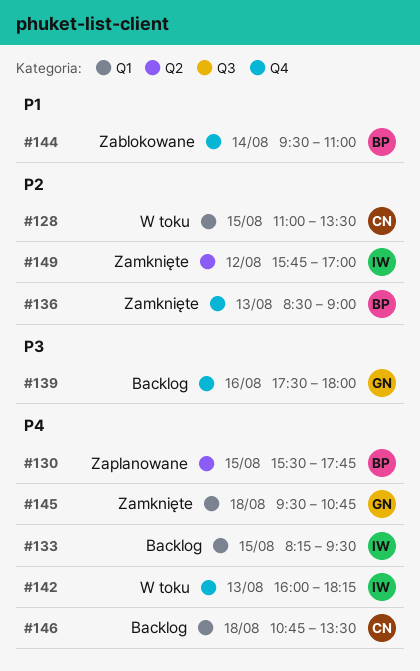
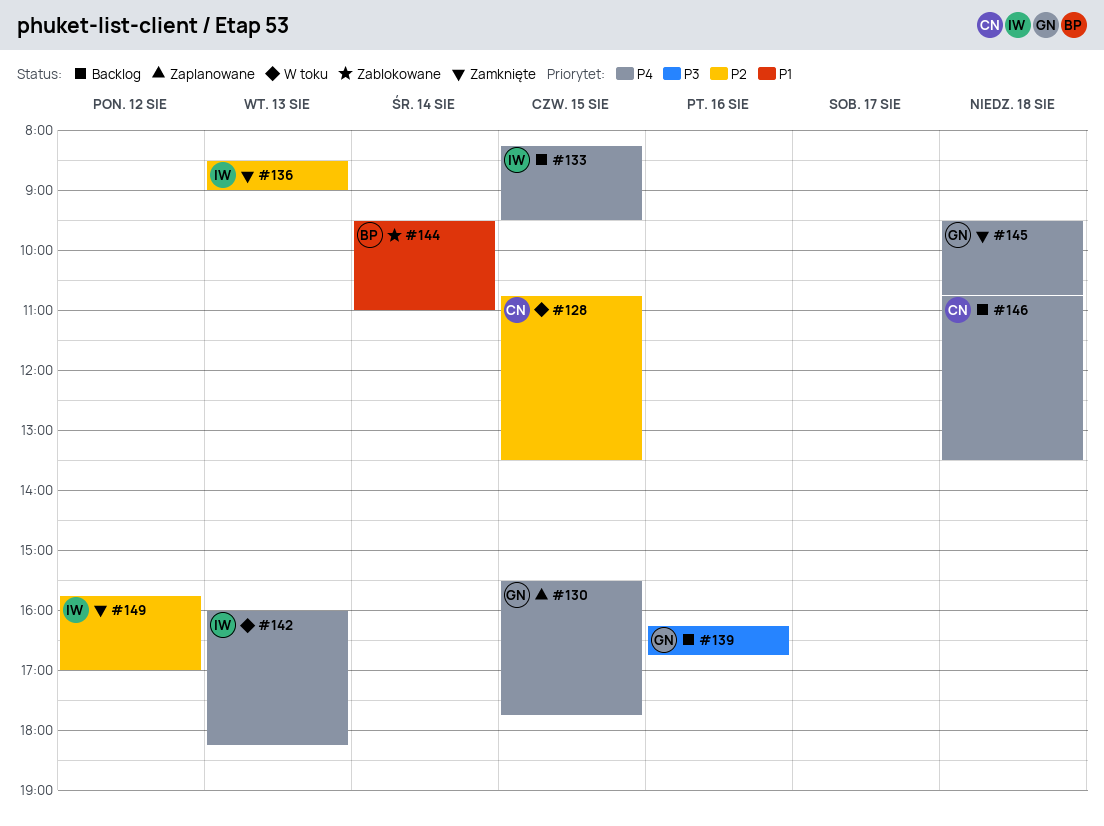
#128, begins: 11:00 -> 10:45
#130, owner: BP -> GN
#136, owner: BP -> IW
#139, begins: 17:30 -> 16:15
#139, ends: 18:00 -> 16:45

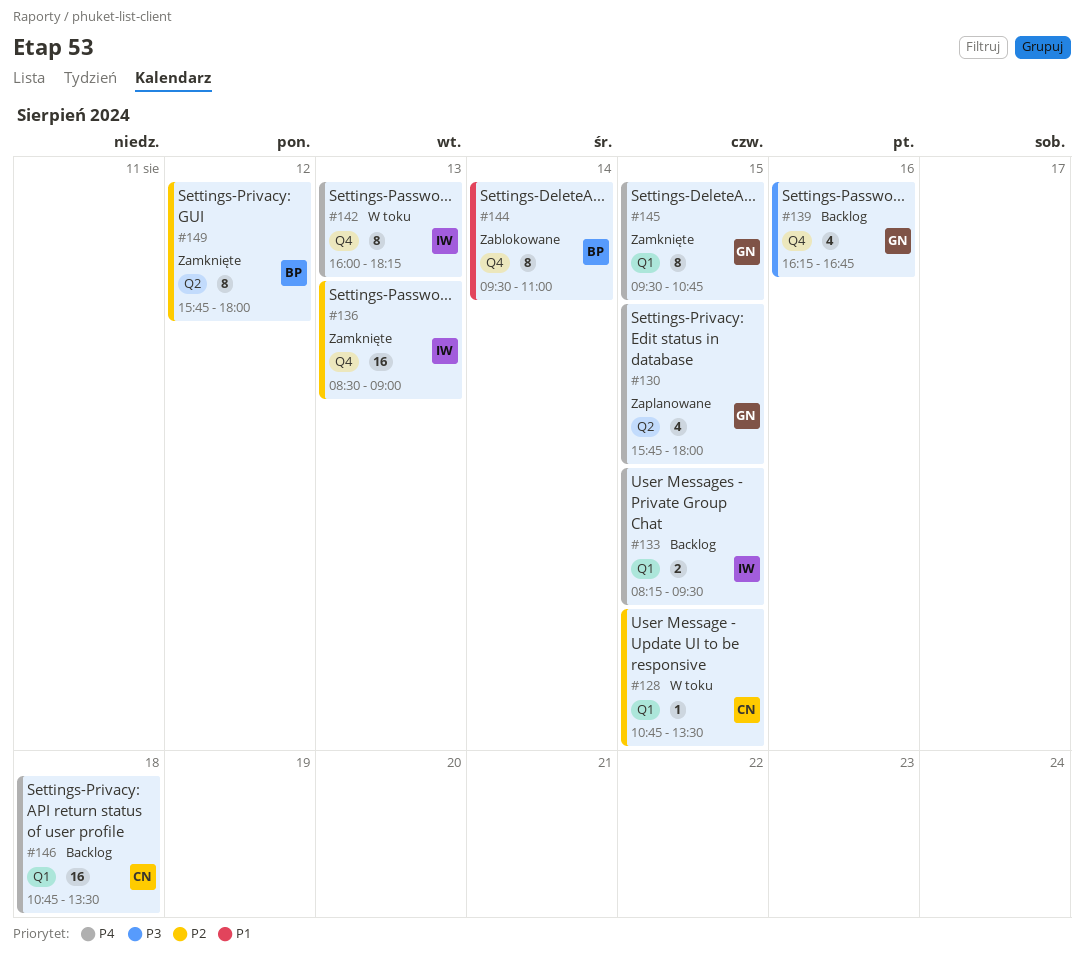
#130, begins: 15:30 -> 15:45
#130, ends: 17:45 -> 18:00
#145, day: Aug 18 -> Aug 15
#149, owner: IW -> BP
#149, ends: 17:00 -> 18:00

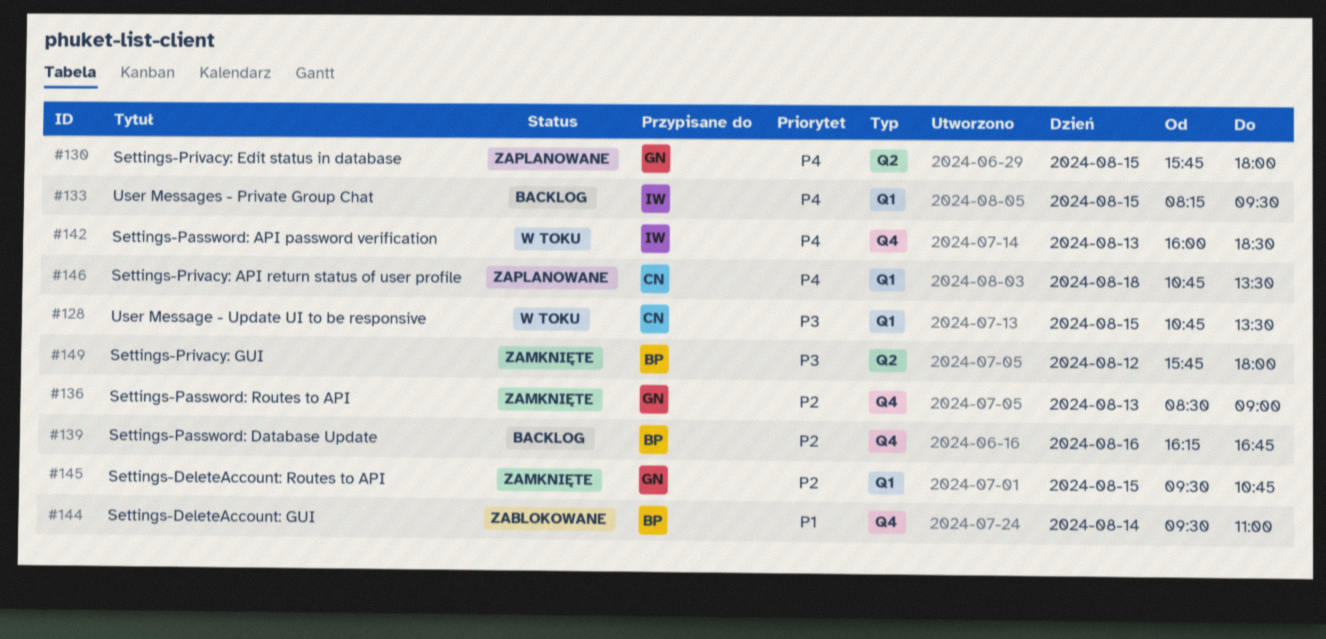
#128, priority: P2 -> P3
#136, owner: IW -> GN
#139, owner: GN -> BP
#139, priority: P3 -> P2
#142, ends: 18:15 -> 18:30
#145, priority: P4 -> P2
#146, status: Backlog -> Zaplanowane
#149, priority: P2 -> P3

